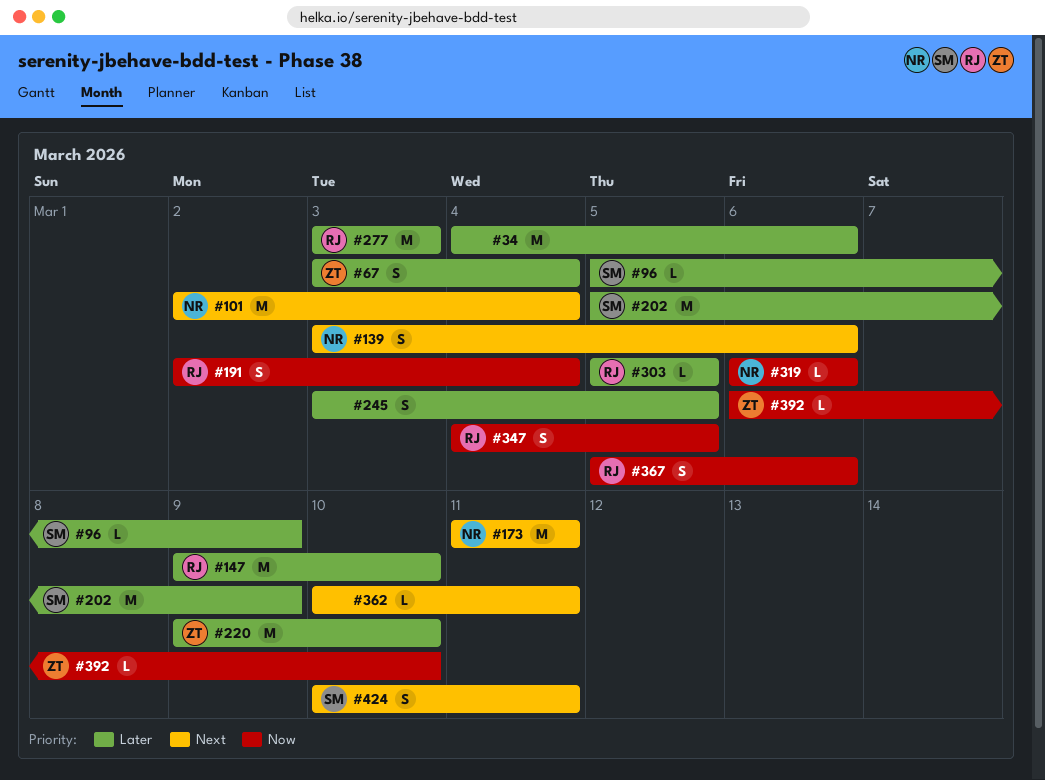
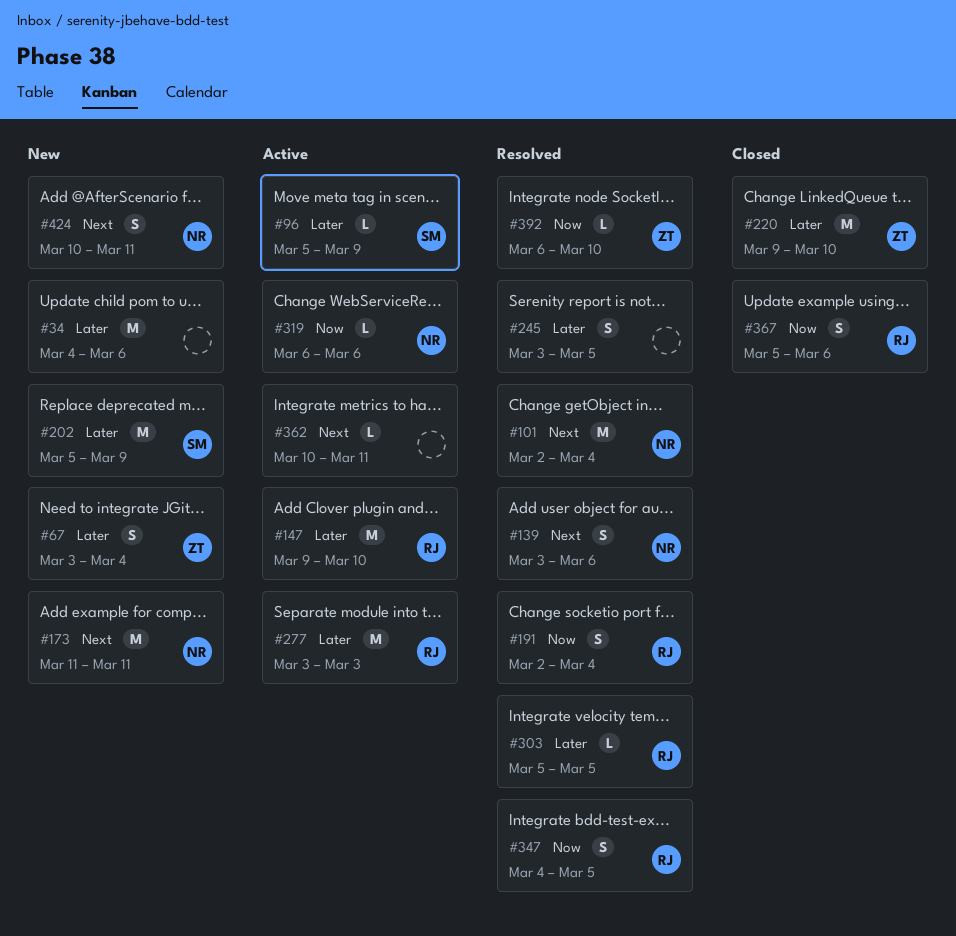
#424, owner: SM -> NR

